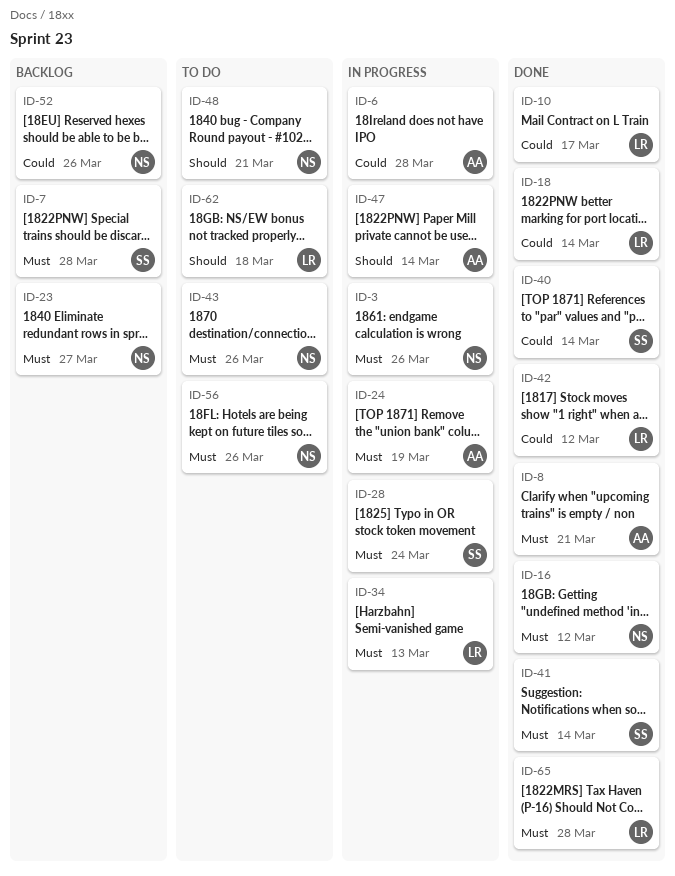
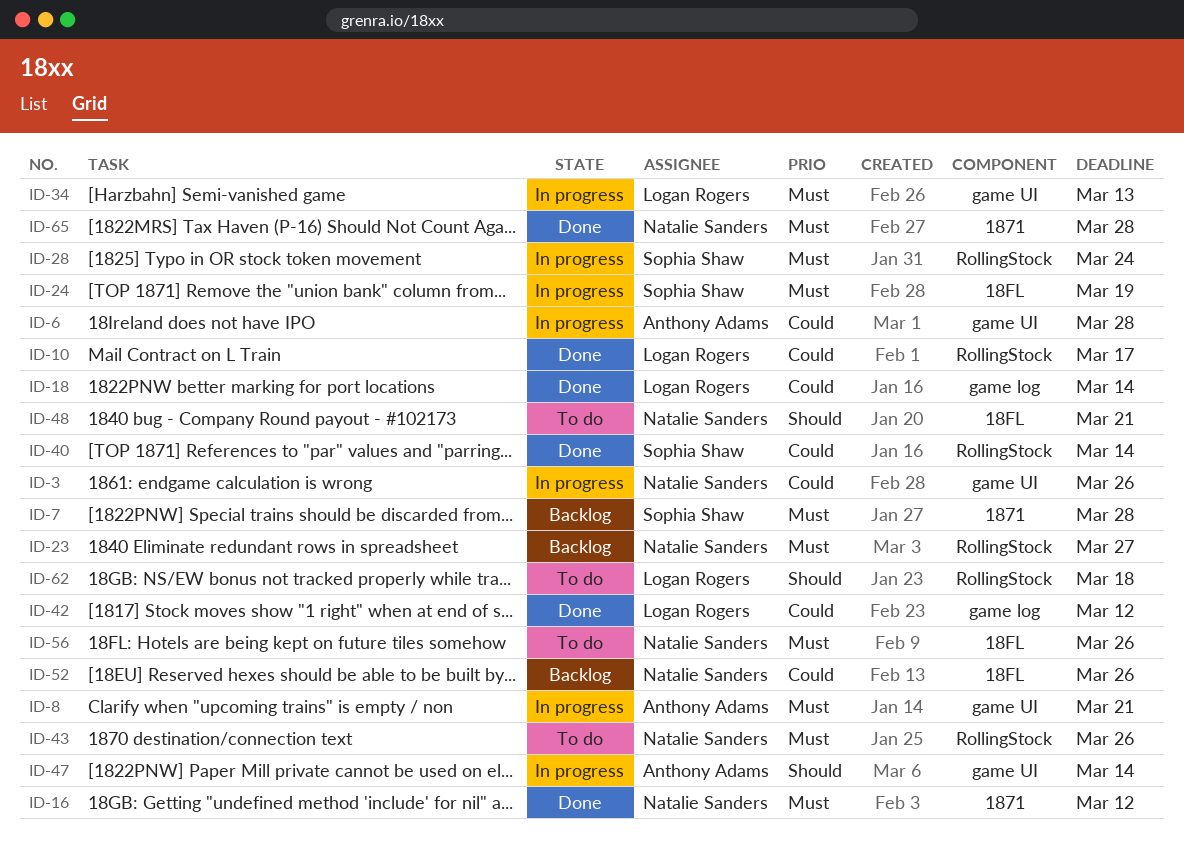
ID-3, priority: Must -> Could
ID-8, status: Done -> In progress
ID-24, owner: Anthony Adams -> Sophia Shaw
ID-41: present -> none
ID-65, owner: Logan Rogers -> Natalie Sanders

